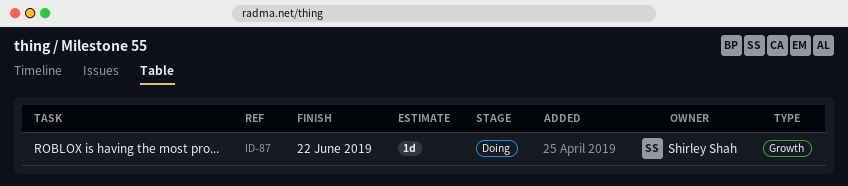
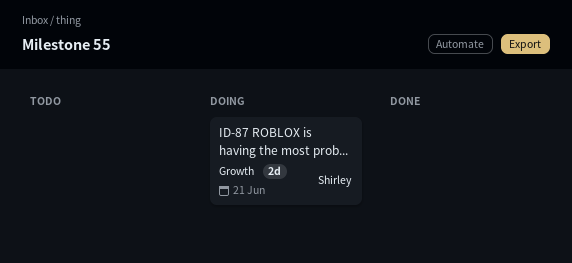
ID-87, estimate: 1d -> 2d
ID-87, due: Jun 22 -> Jun 21

